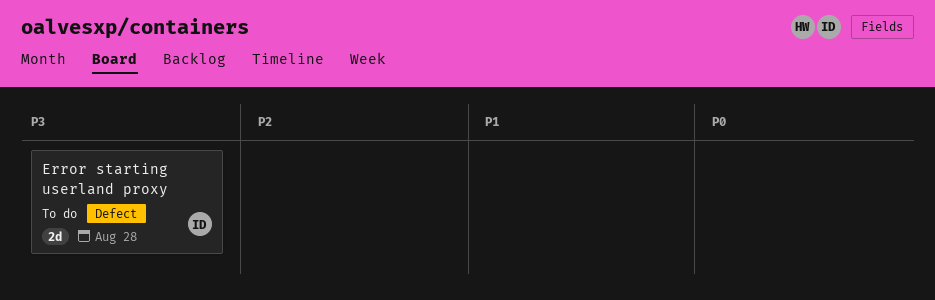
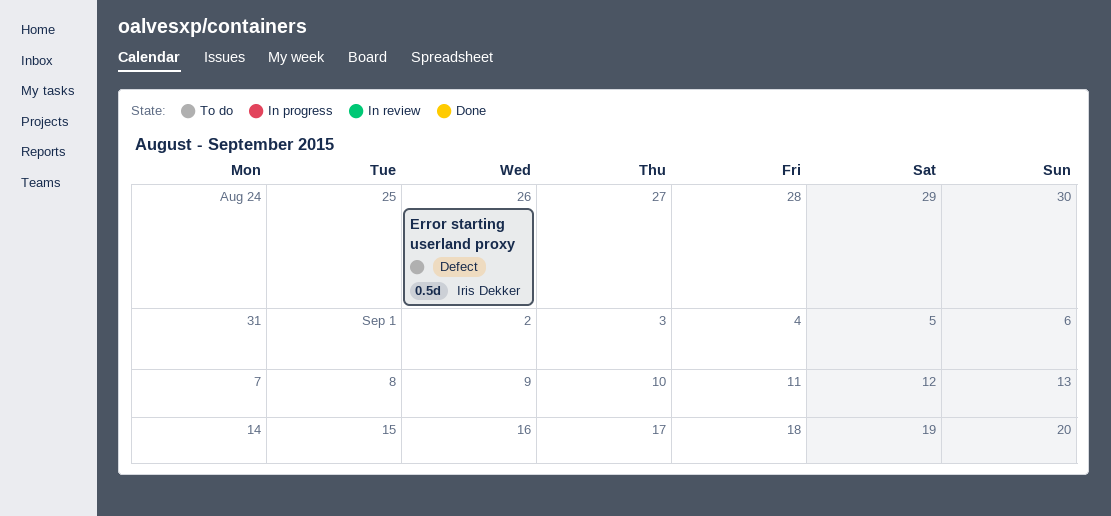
Error starting userland proxy, estimate: 2d -> 0.5d
Error starting userland proxy, due: Aug 28 -> Aug 26

